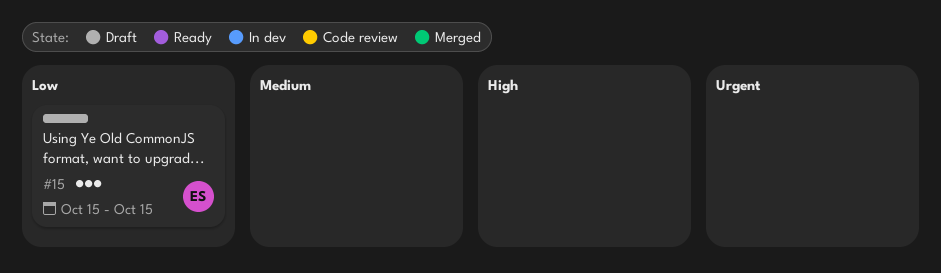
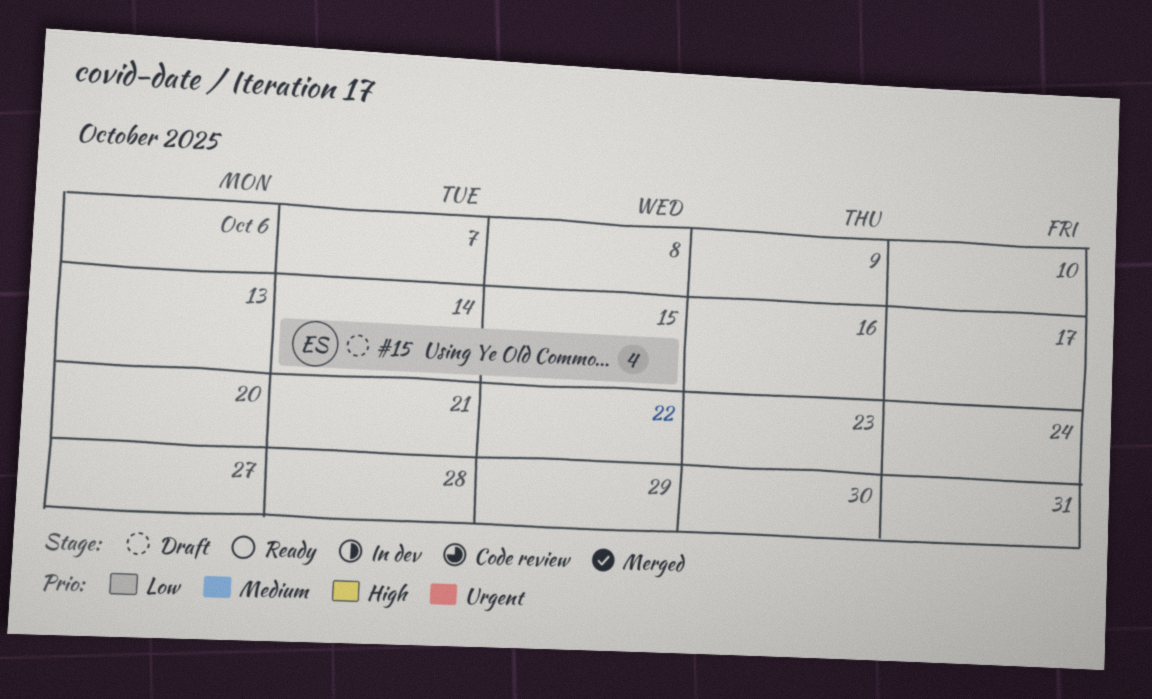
#15, estimate: 3 -> 4
#15, start: Oct 15 -> Oct 14

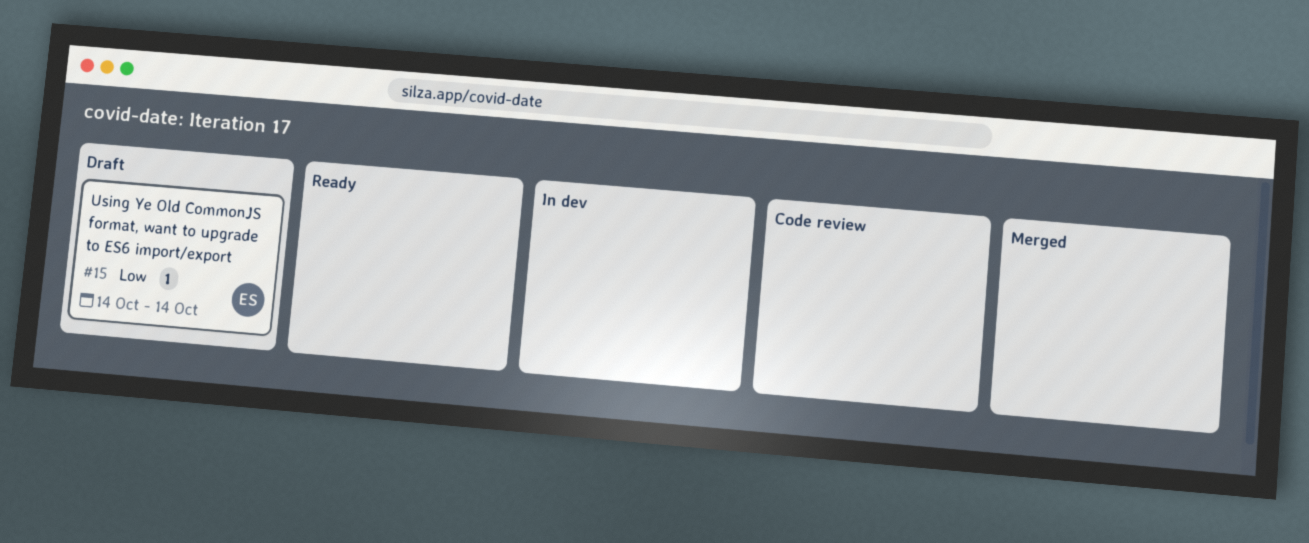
#15, estimate: 4 -> 1
#15, due: Oct 15 -> Oct 14

